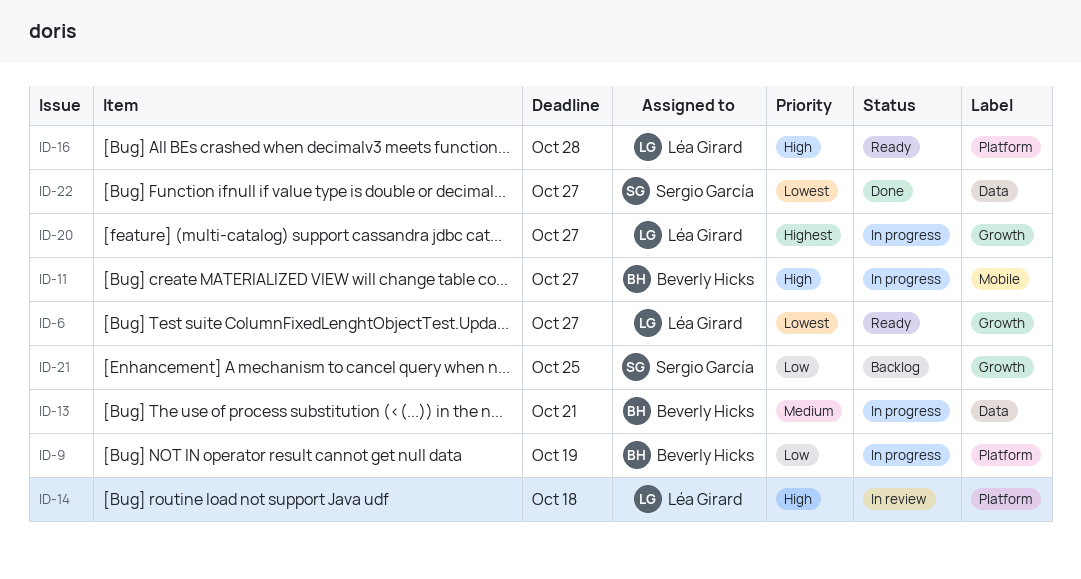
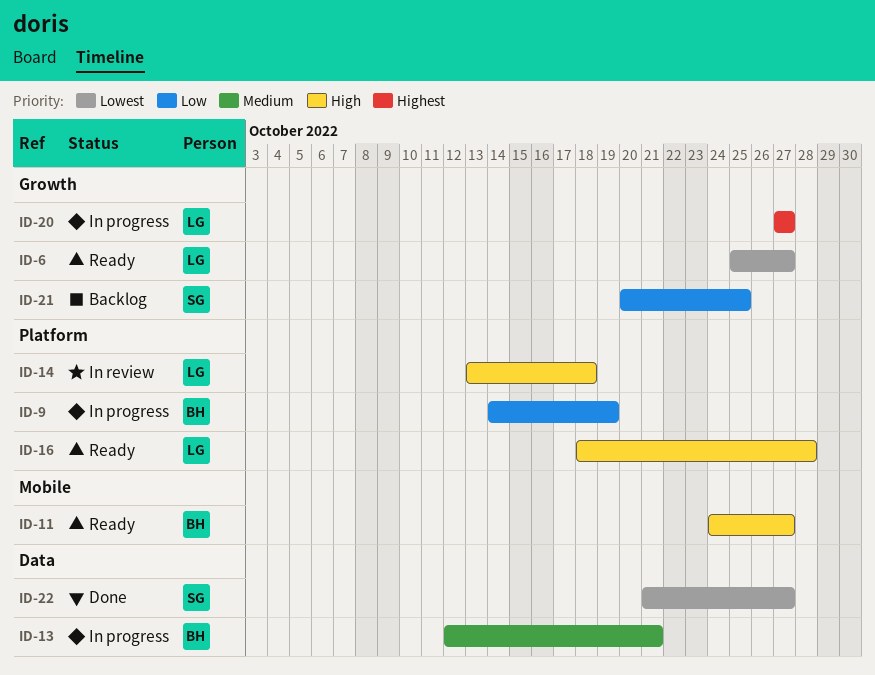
ID-11, status: In progress -> Ready

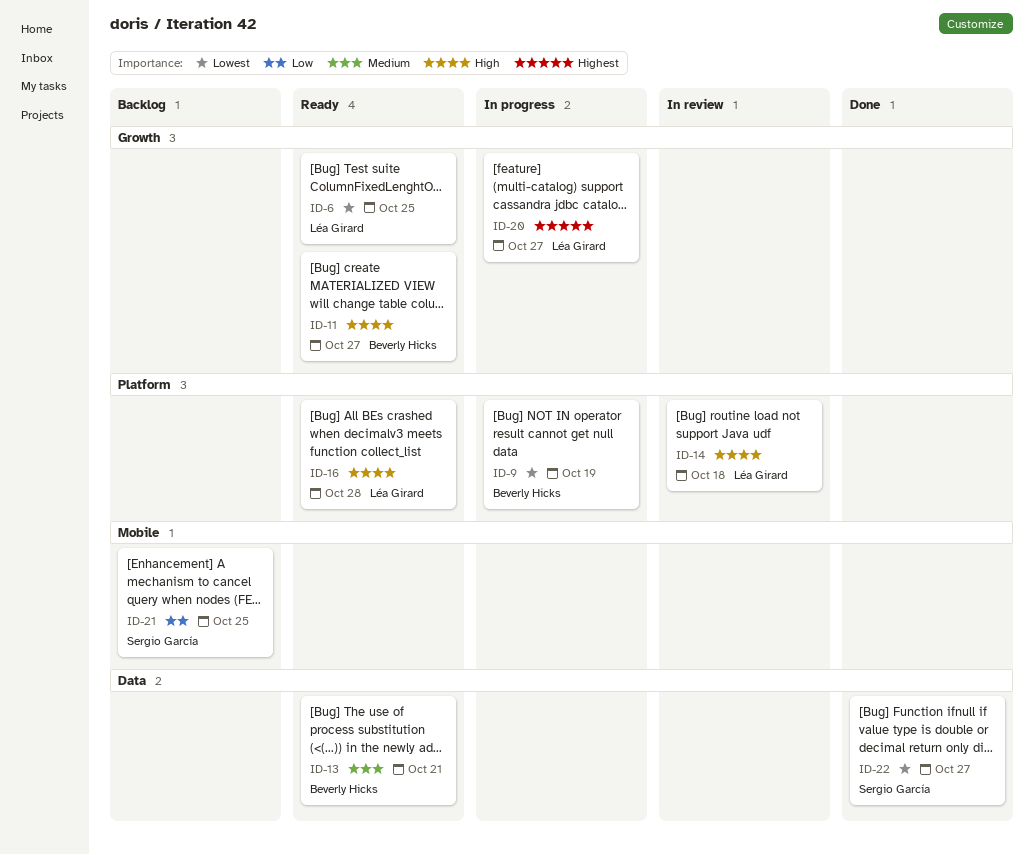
ID-6, due: Oct 27 -> Oct 25
ID-9, priority: Low -> Lowest
ID-11, label: Mobile -> Growth
ID-13, status: In progress -> Ready
ID-21, label: Growth -> Mobile

